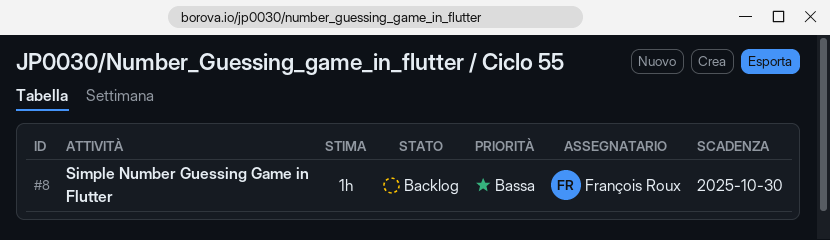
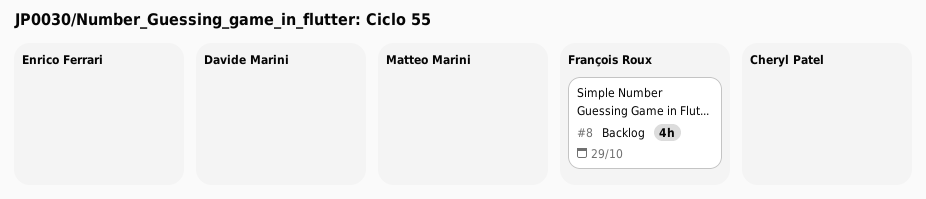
#8, estimate: 1h -> 4h
#8, due: Oct 30 -> Oct 29

